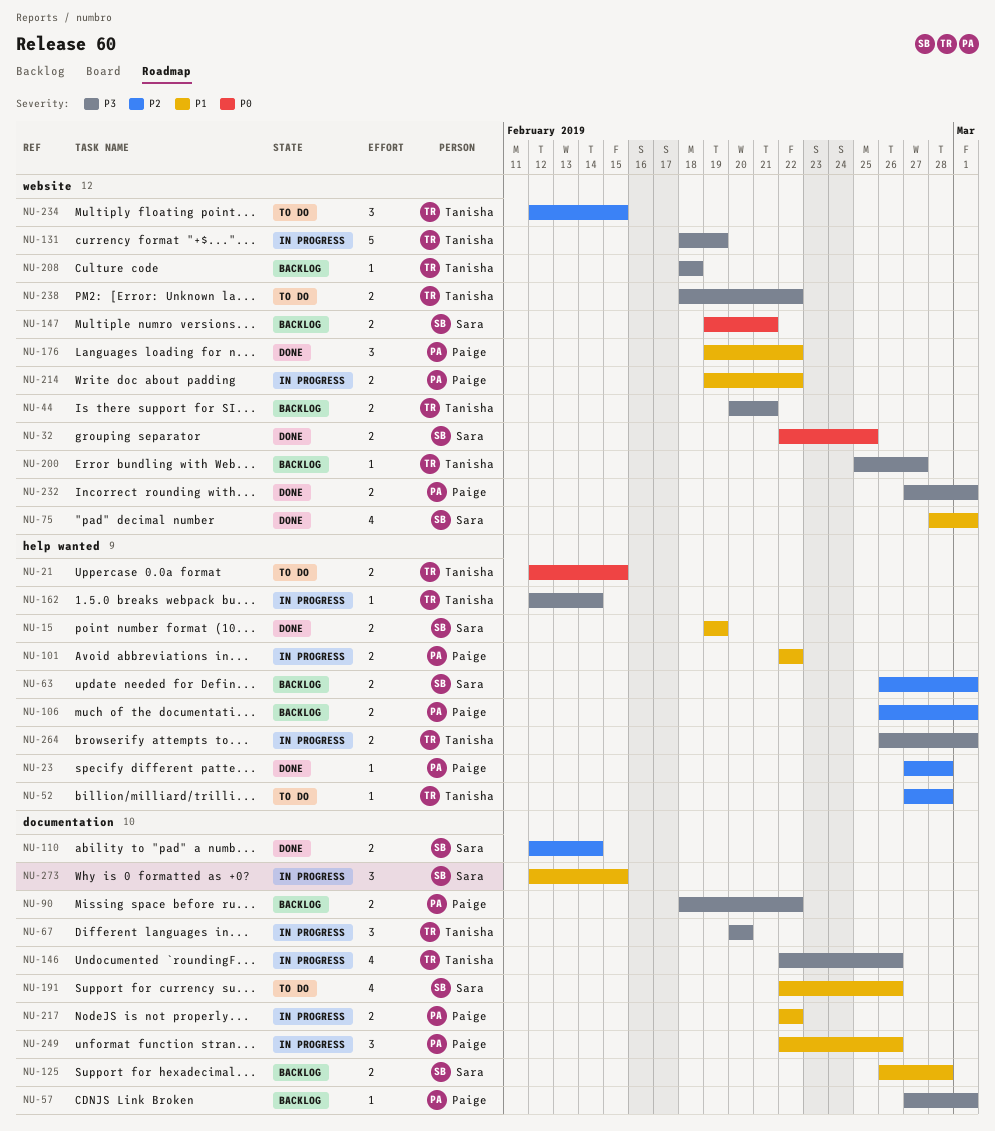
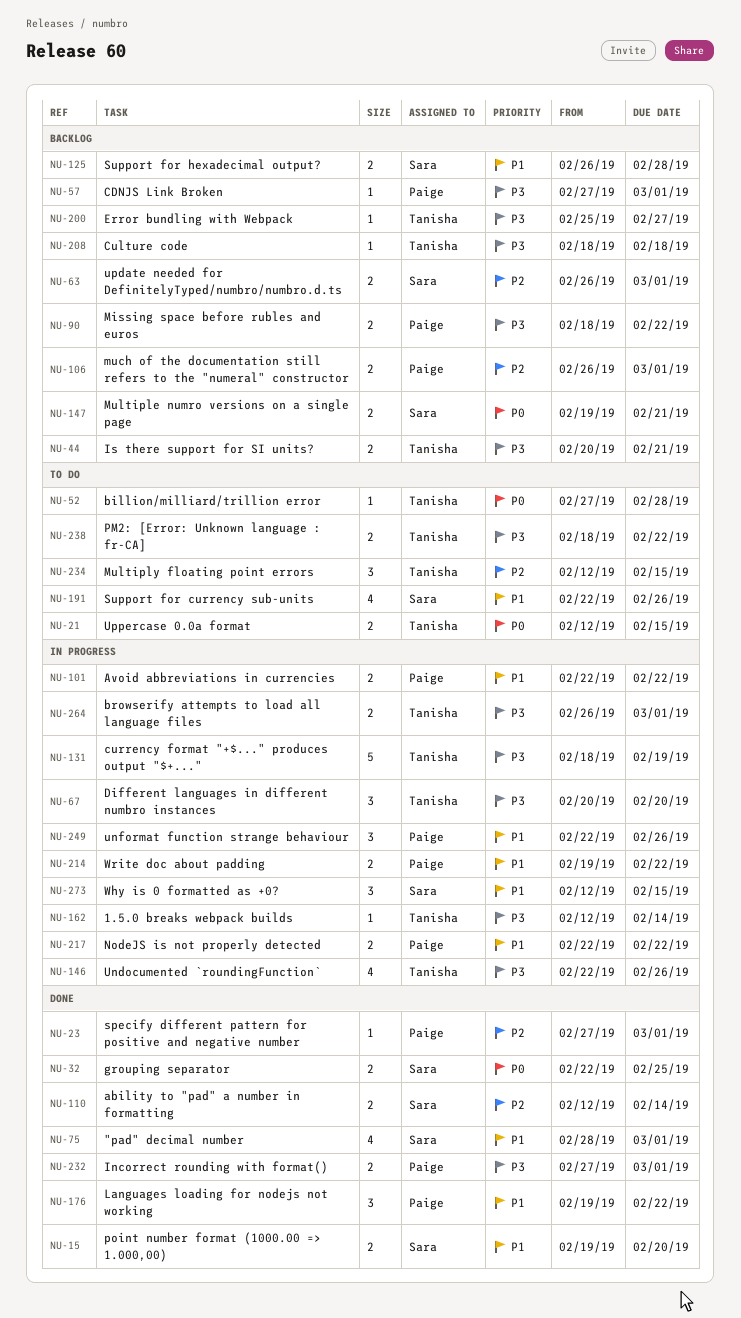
NU-15, due: Feb 19 -> Feb 20
NU-23, due: Feb 28 -> Mar 1
NU-52, priority: P2 -> P0

